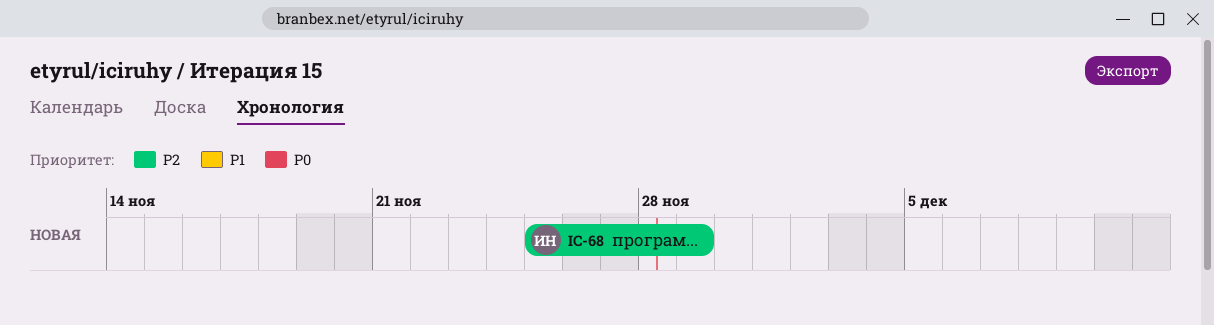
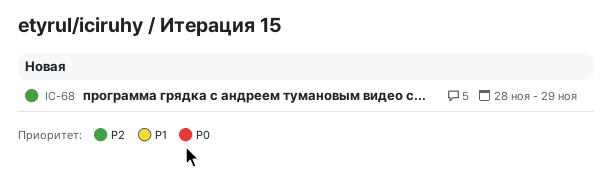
IC-68, start: Nov 25 -> Nov 28

